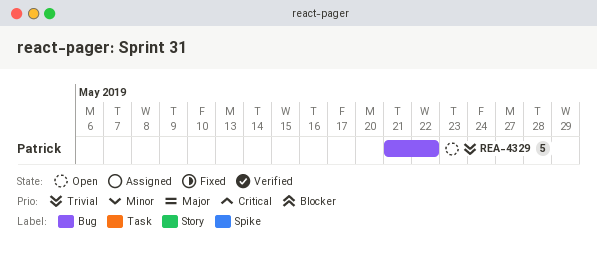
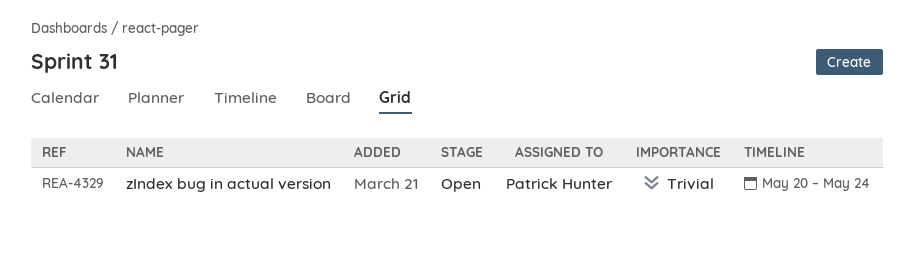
REA-4329, start: May 21 -> May 20
REA-4329, due: May 22 -> May 24

